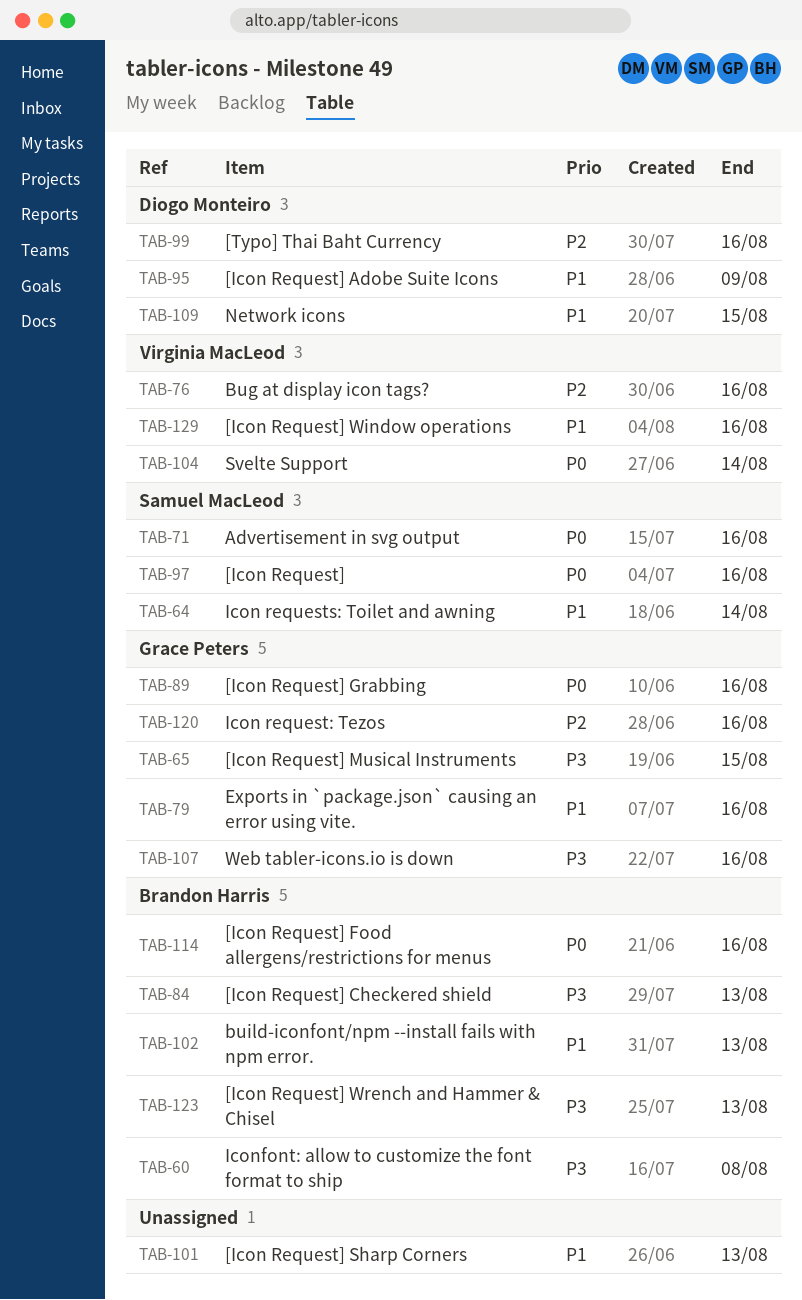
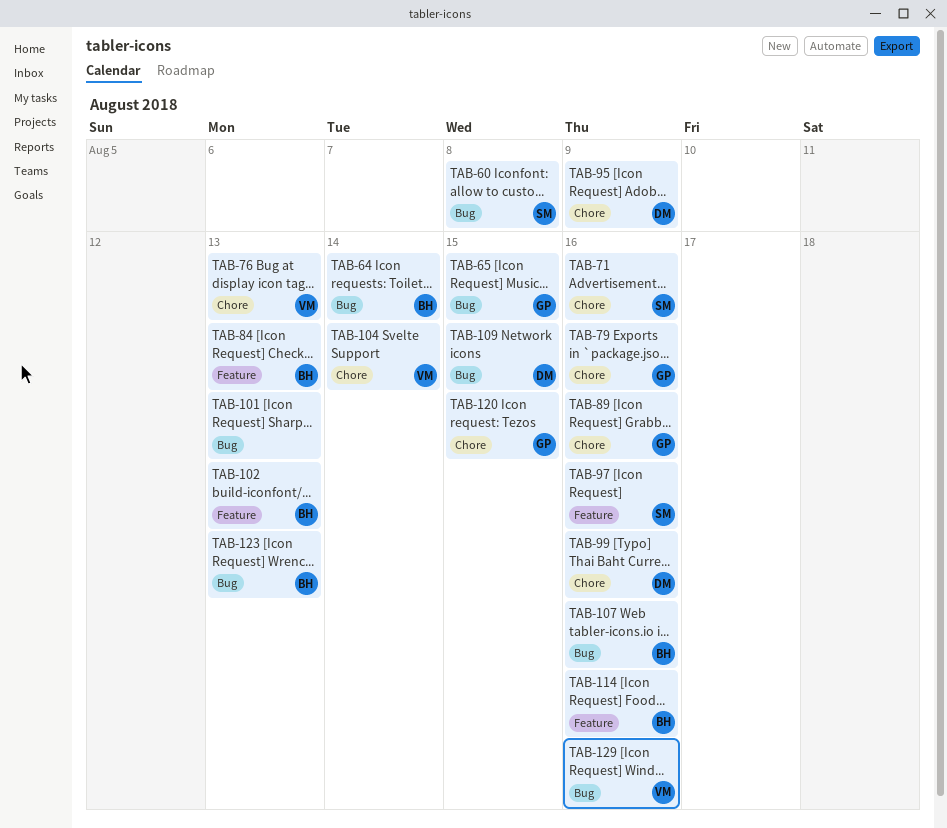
TAB-60, owner: Brandon Harris -> Samuel MacLeod
TAB-64, owner: Samuel MacLeod -> Brandon Harris
TAB-76, due: Aug 16 -> Aug 13
TAB-107, owner: Grace Peters -> Brandon Harris
TAB-120, due: Aug 16 -> Aug 15

